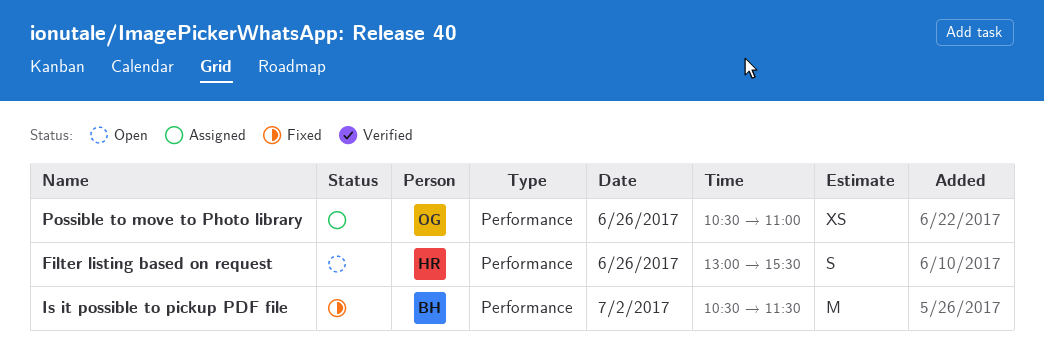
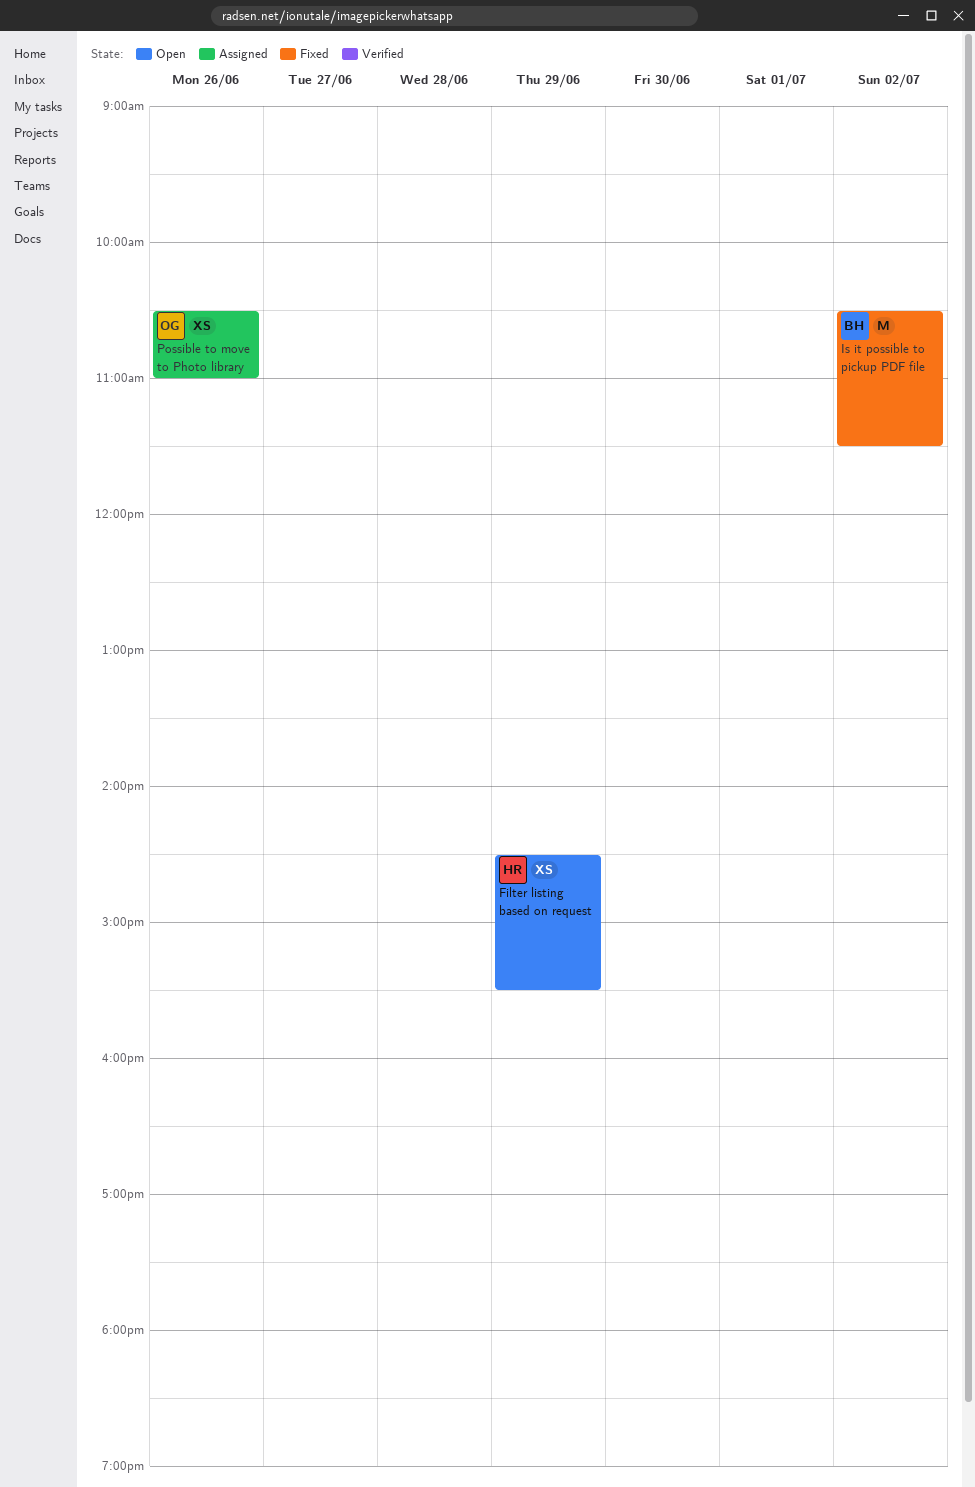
Filter listing based on request, estimate: S -> XS
Filter listing based on request, day: Jun 26 -> Jun 29
Filter listing based on request, begins: 13:00 -> 14:30

